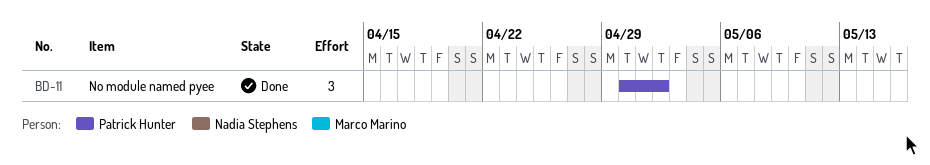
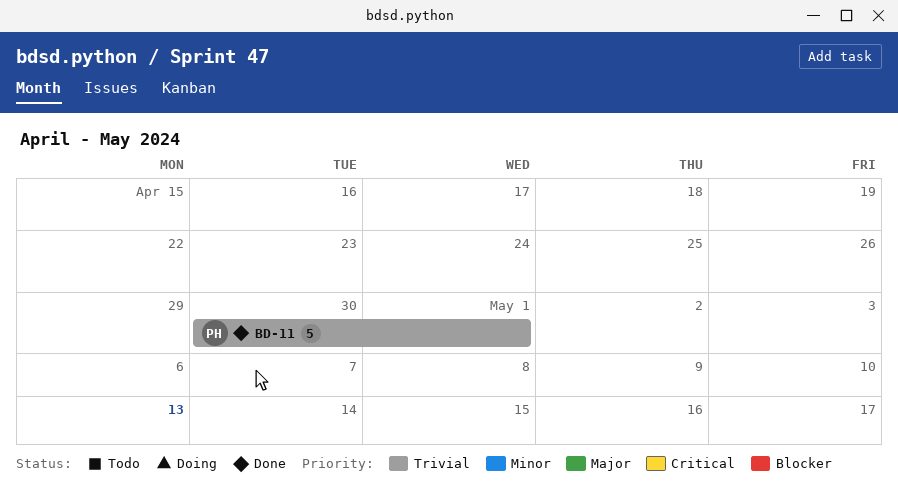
BD-11, estimate: 3 -> 5
BD-11, due: May 2 -> May 1

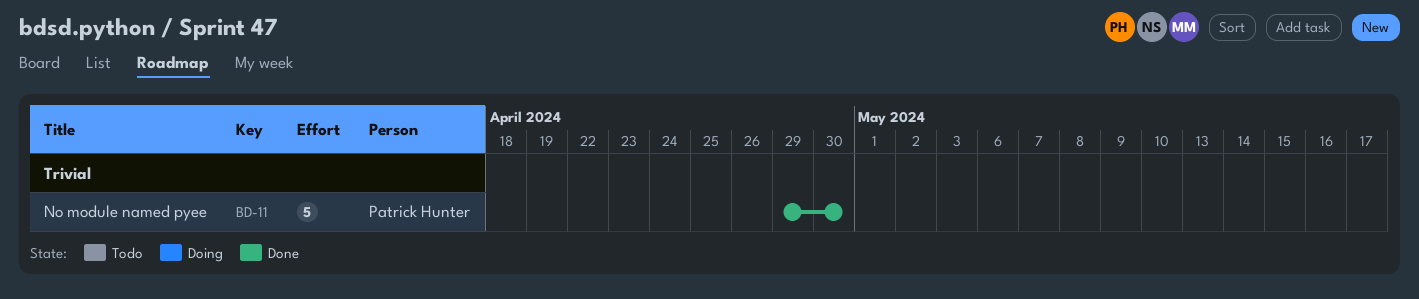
BD-11, start: Apr 30 -> Apr 29
BD-11, due: May 1 -> Apr 30

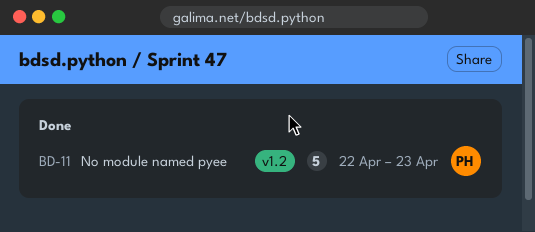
BD-11, start: Apr 29 -> Apr 22
BD-11, due: Apr 30 -> Apr 23

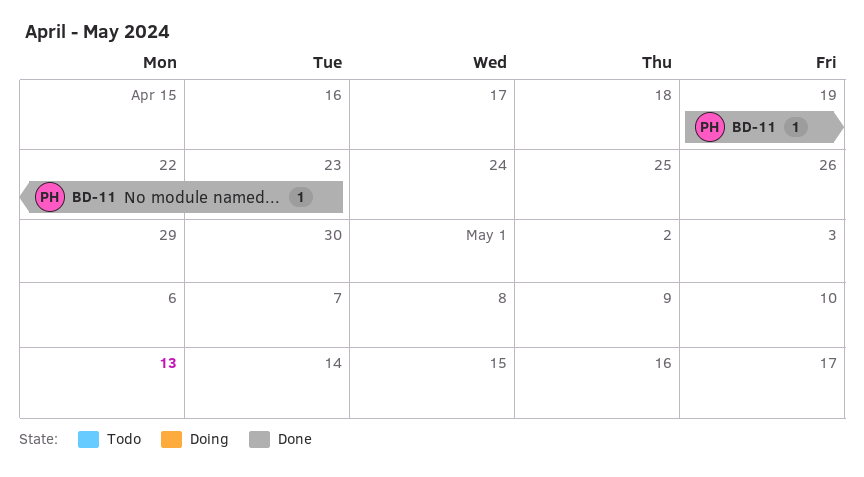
BD-11, estimate: 5 -> 1
BD-11, start: Apr 22 -> Apr 19

